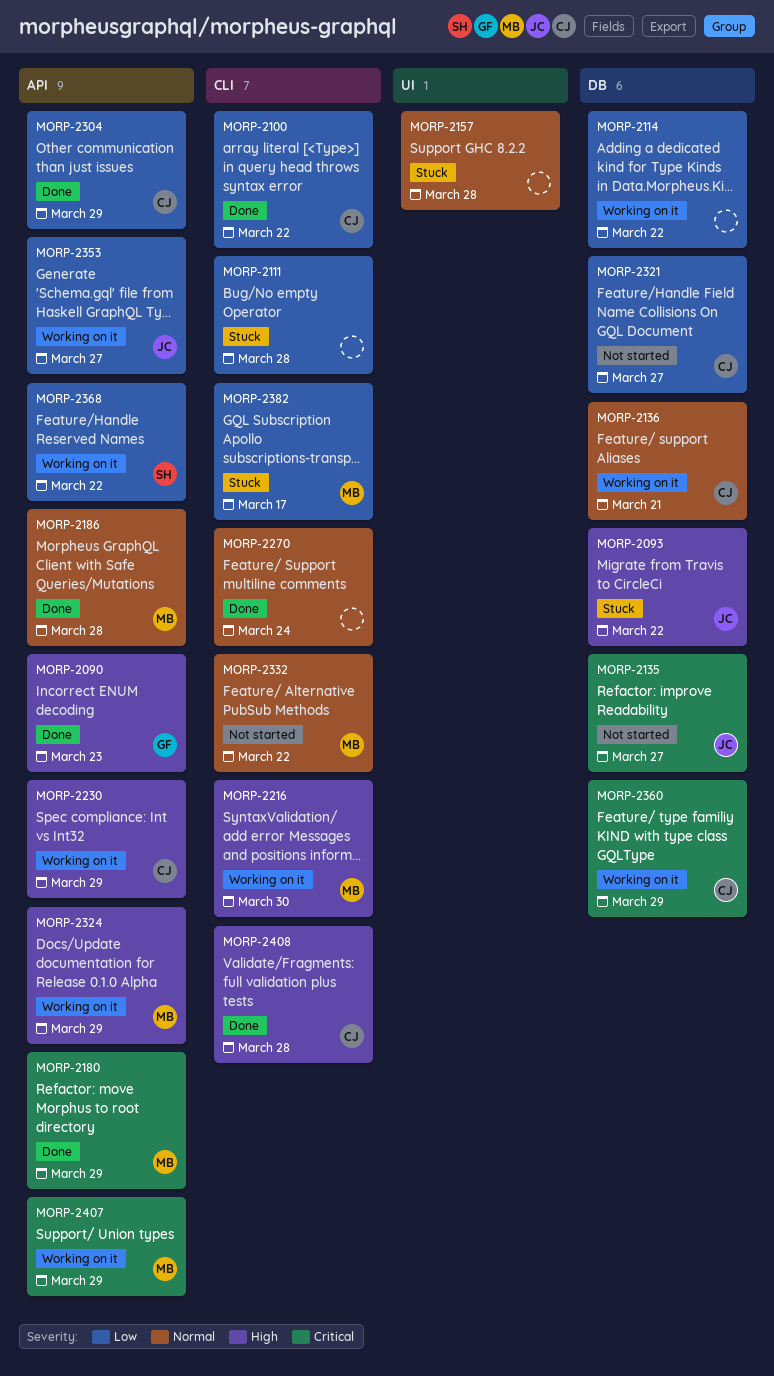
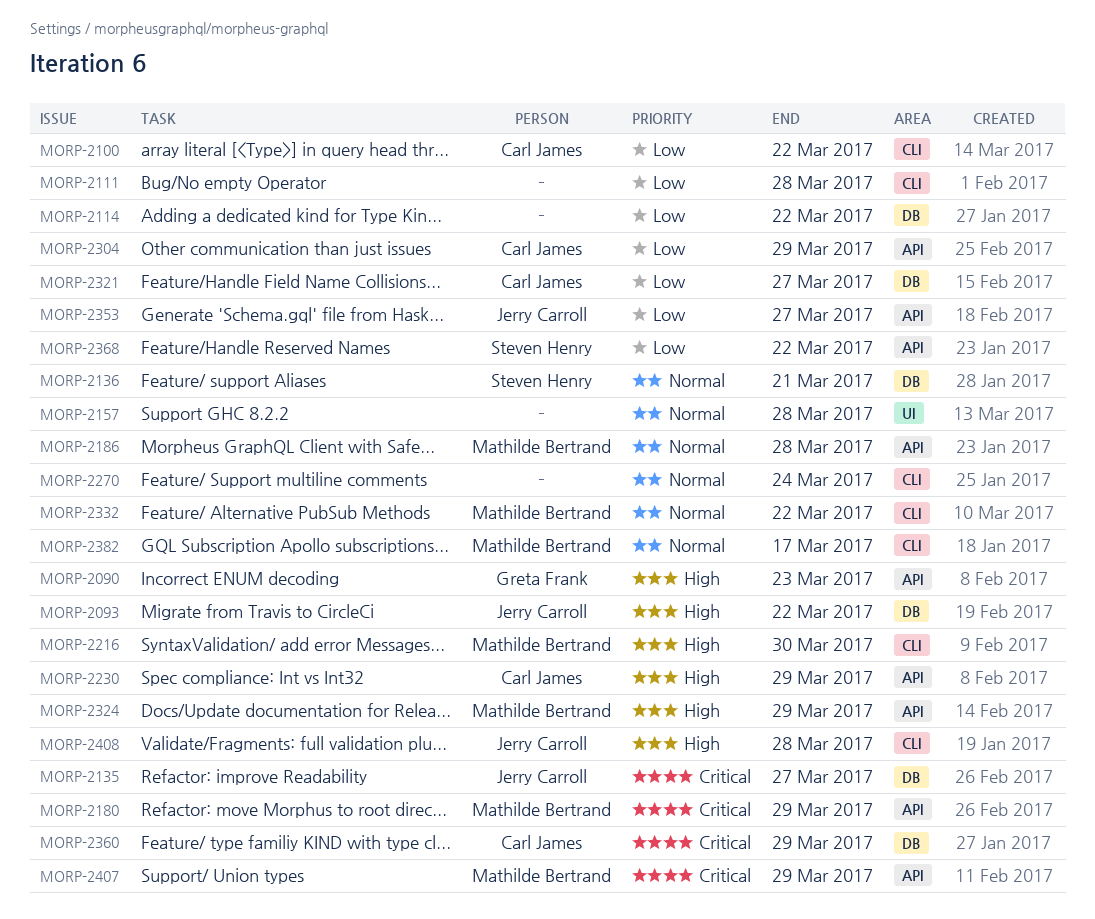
MORP-2136, owner: Carl James -> Steven Henry
MORP-2382, priority: Low -> Normal
MORP-2408, owner: Carl James -> Jerry Carroll

